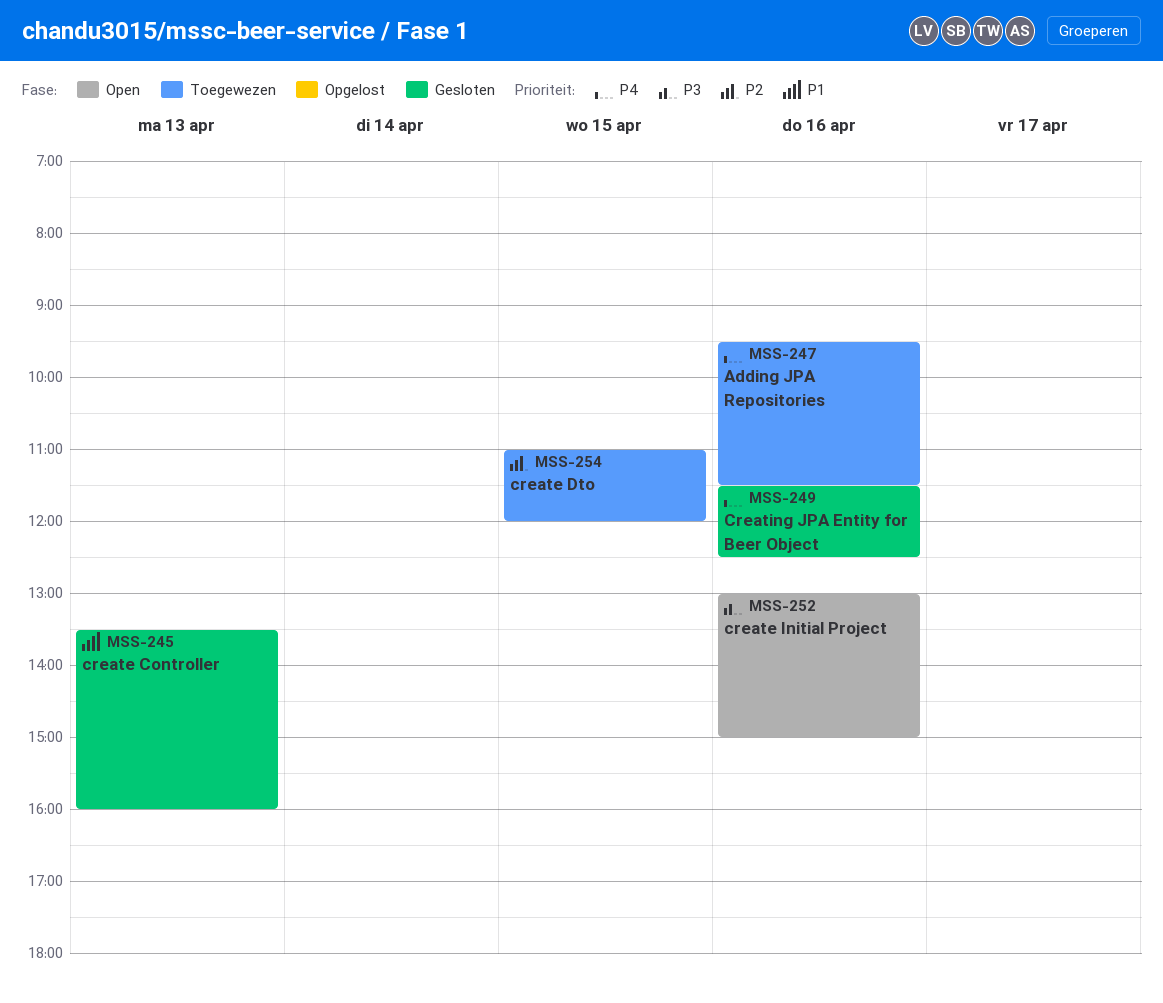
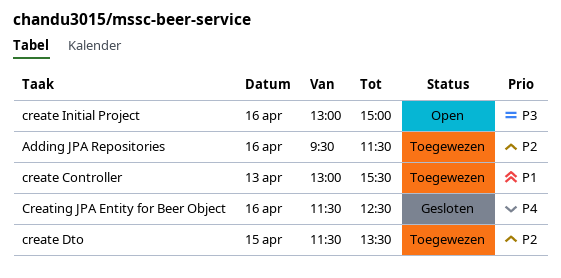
Adding JPA Repositories, priority: P4 -> P2
create Controller, status: Gesloten -> Toegewezen
create Controller, begins: 13:30 -> 13:00
create Controller, ends: 16:00 -> 15:30
create Dto, begins: 11:00 -> 11:30
create Dto, ends: 12:00 -> 13:30

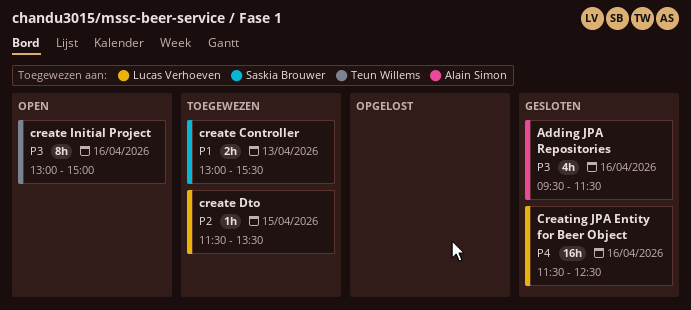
Adding JPA Repositories, status: Toegewezen -> Gesloten
Adding JPA Repositories, priority: P2 -> P3

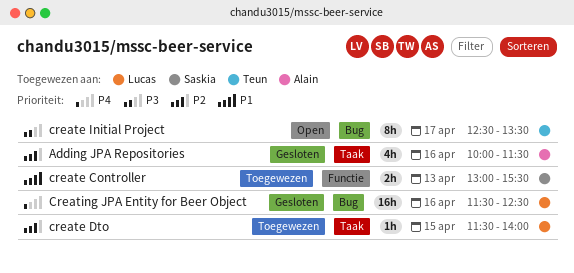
Adding JPA Repositories, priority: P3 -> P2
Adding JPA Repositories, begins: 09:30 -> 10:00
create Dto, ends: 13:30 -> 14:00
create Initial Project, day: Apr 16 -> Apr 17
create Initial Project, begins: 13:00 -> 12:30
create Initial Project, ends: 15:00 -> 13:30

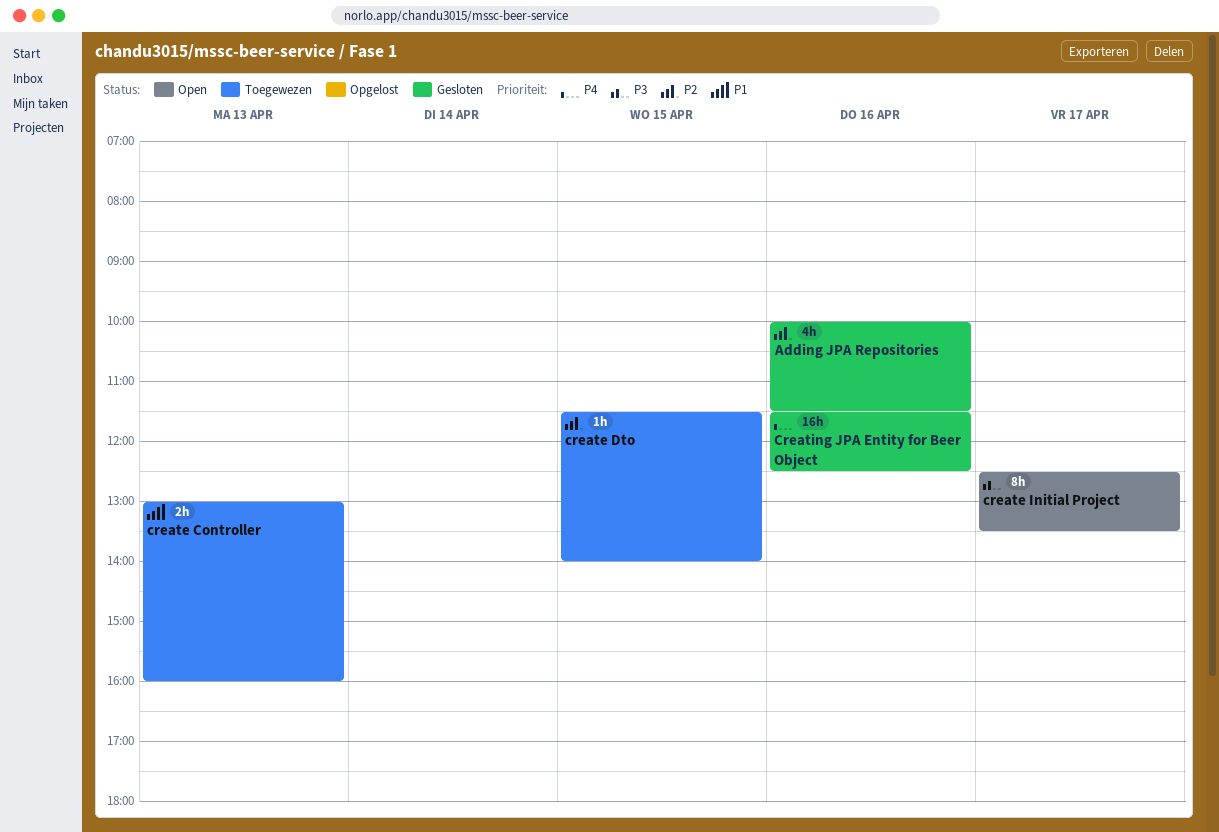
create Controller, ends: 15:30 -> 16:00

